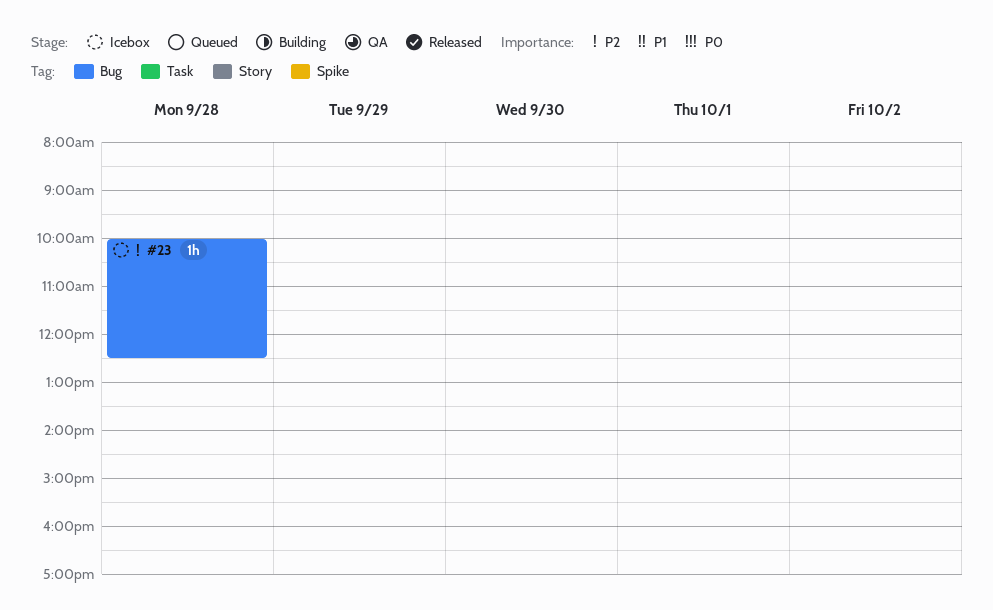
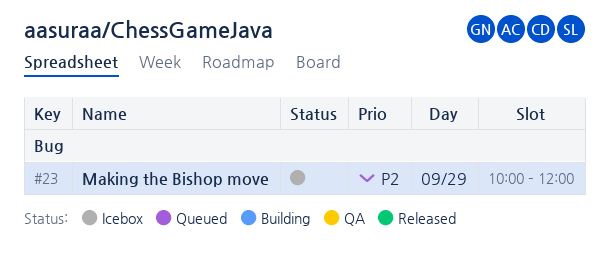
#23, day: Sep 28 -> Sep 29
#23, ends: 12:30 -> 12:00

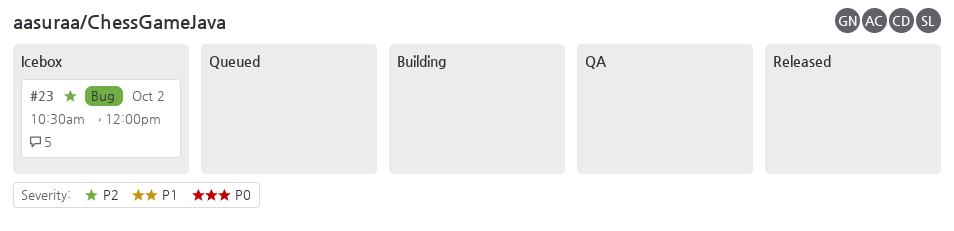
#23, day: Sep 29 -> Oct 2
#23, begins: 10:00 -> 10:30

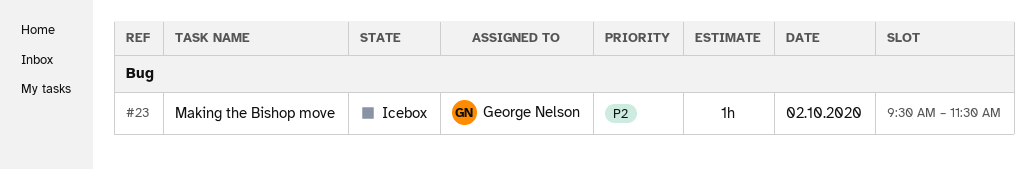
#23, begins: 10:30 -> 09:30
#23, ends: 12:00 -> 11:30

